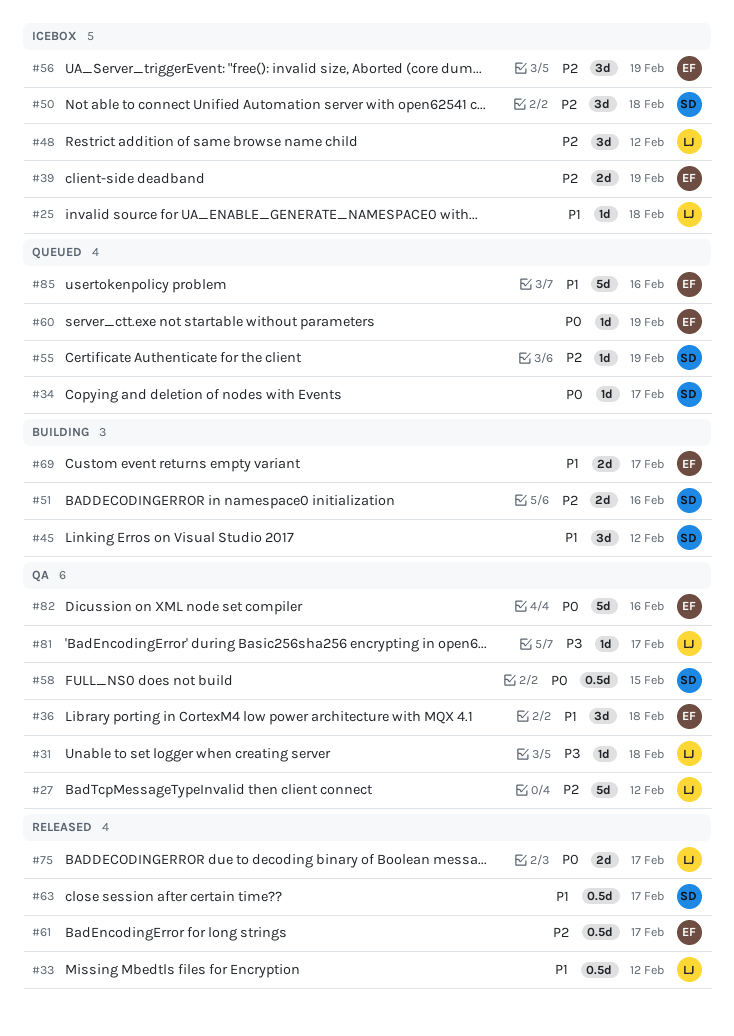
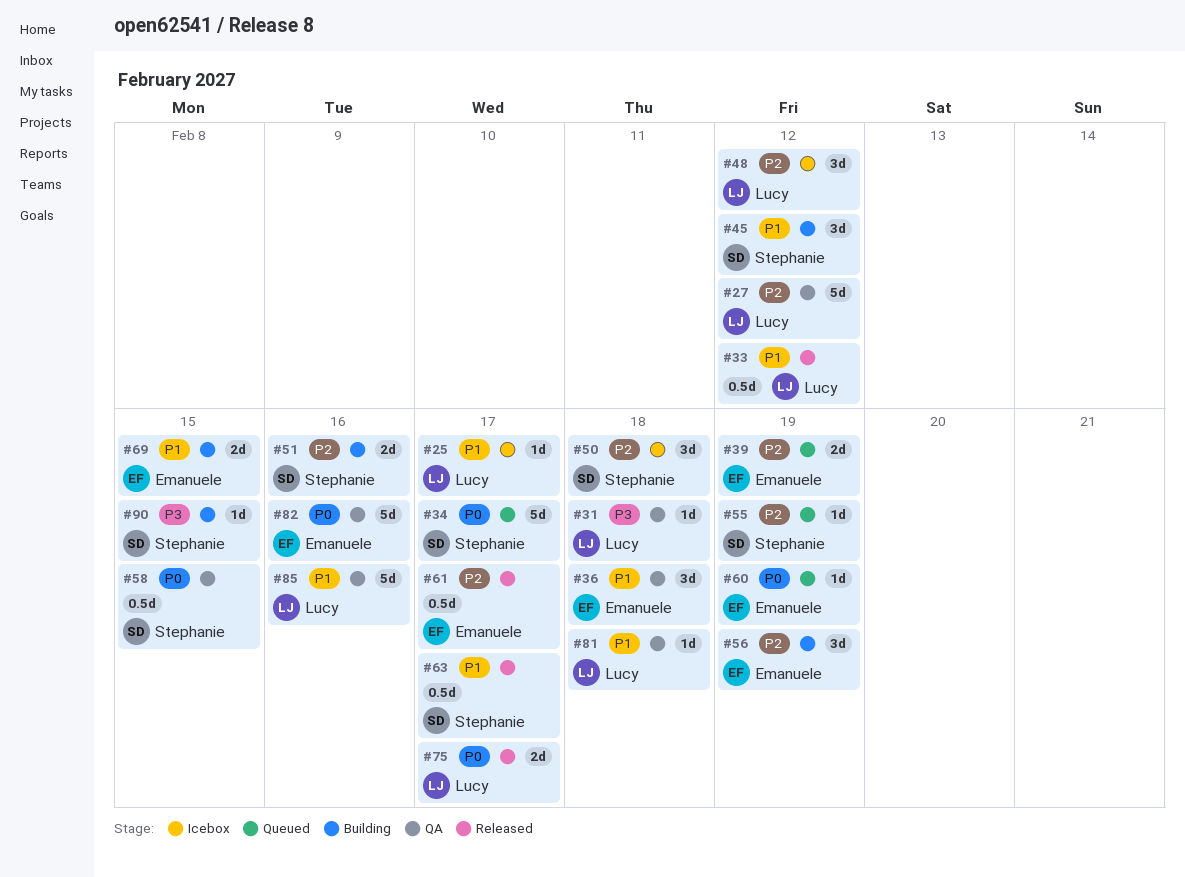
#25, due: Feb 18 -> Feb 17
#34, estimate: 1d -> 5d
#39, status: Icebox -> Queued
#56, status: Icebox -> Building
#69, due: Feb 17 -> Feb 15
#81, priority: P3 -> P1
#81, due: Feb 17 -> Feb 18
#85, status: Queued -> QA
#85, owner: Emanuele -> Lucy
#90: none -> present

